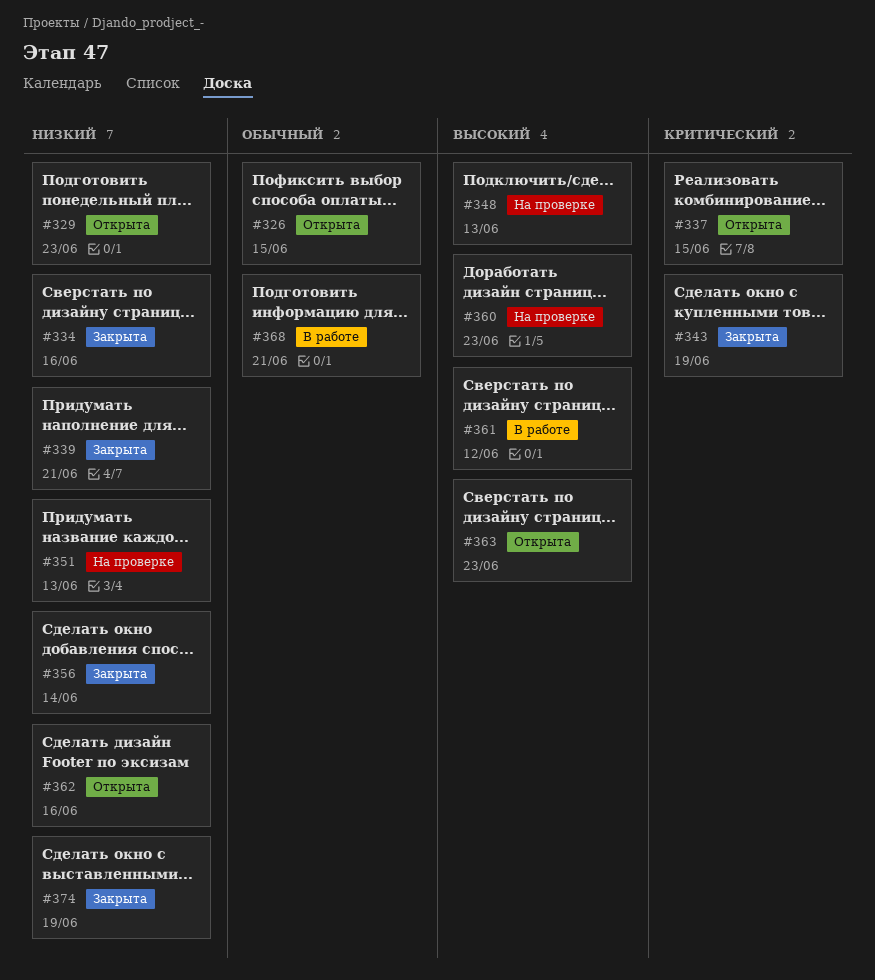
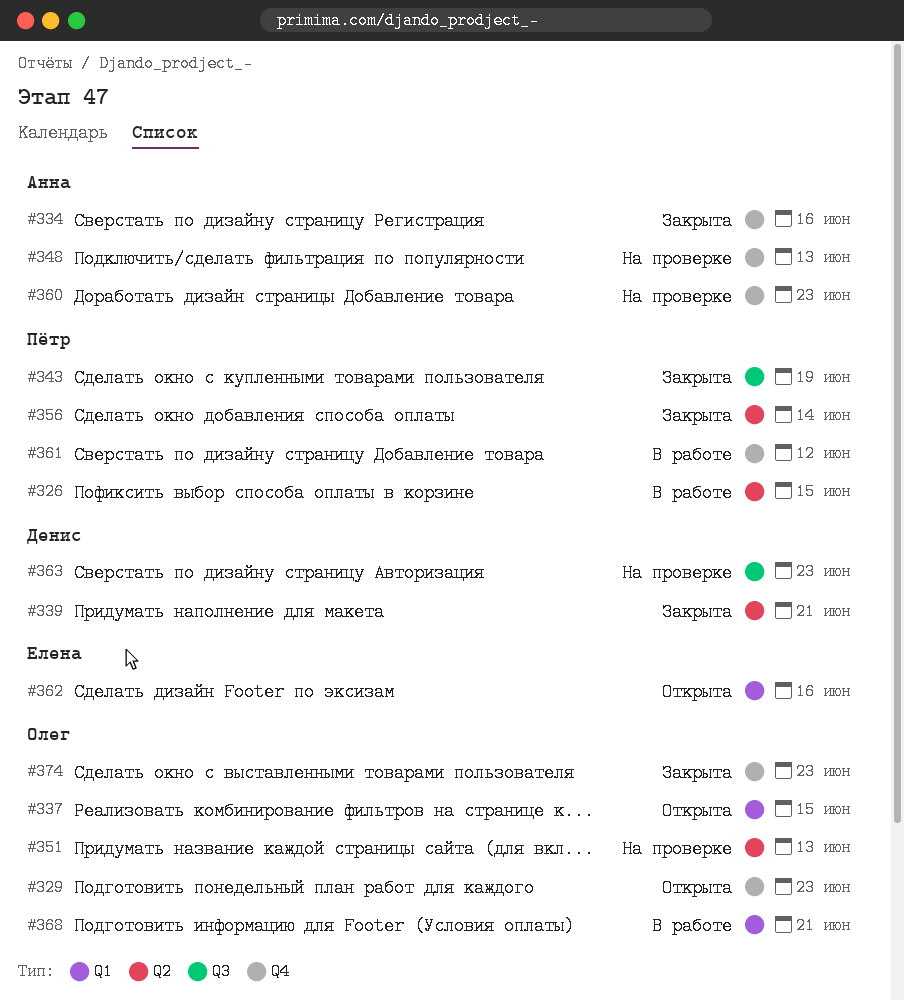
#326, status: Открыта -> В работе
#363, status: Открыта -> На проверке
#374, due: Jun 19 -> Jun 23

